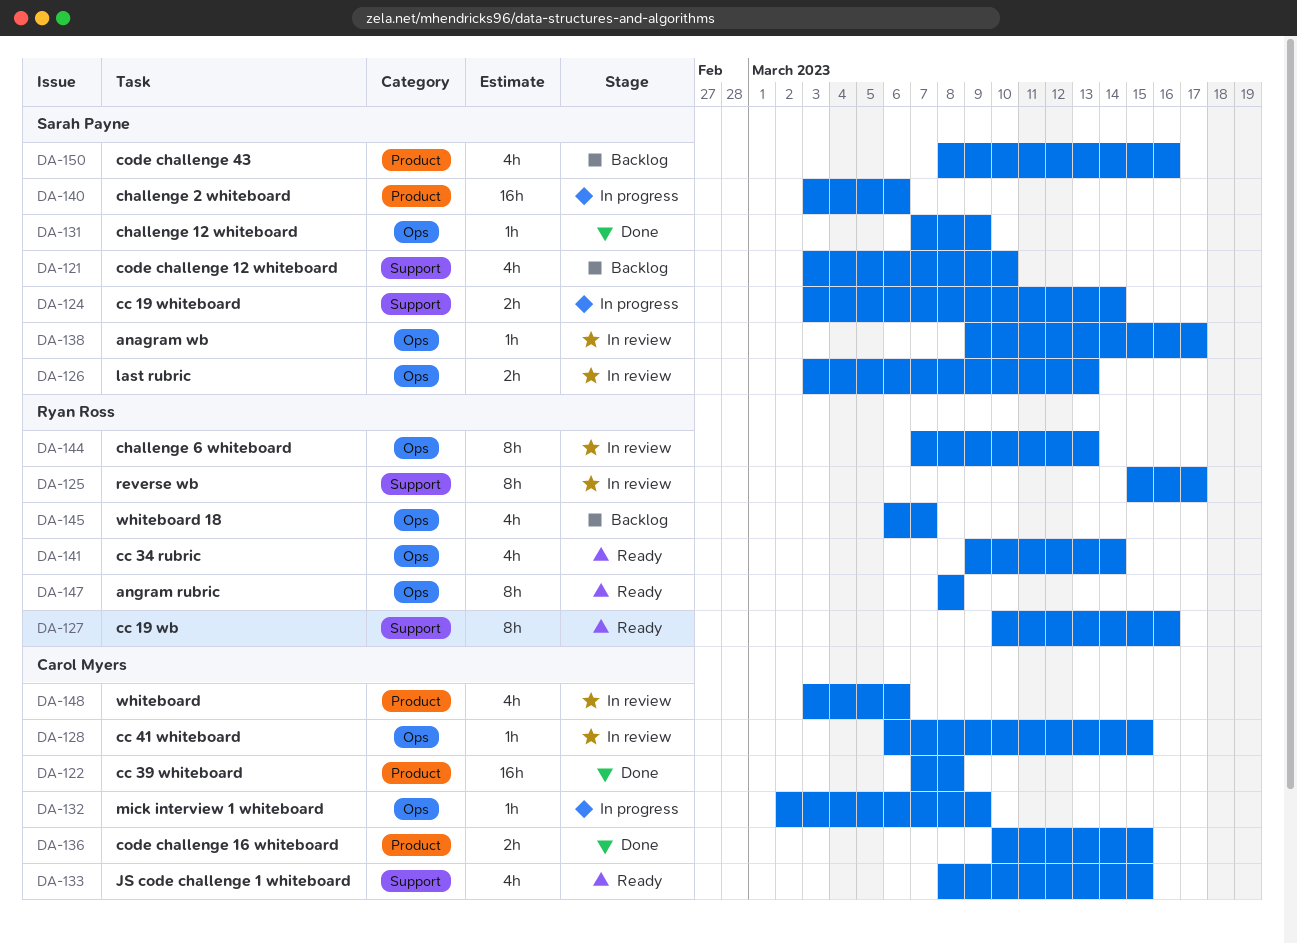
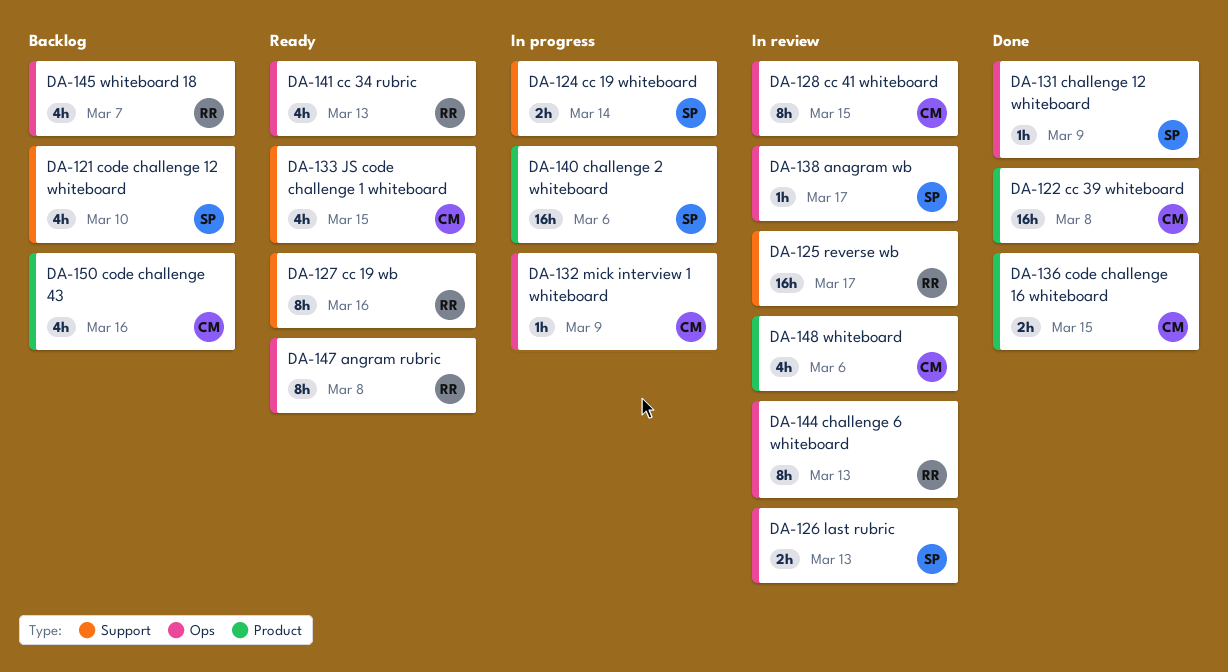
DA-125, estimate: 8h -> 16h
DA-128, estimate: 1h -> 8h
DA-141, due: Mar 14 -> Mar 13
DA-150, owner: Sarah Payne -> Carol Myers

